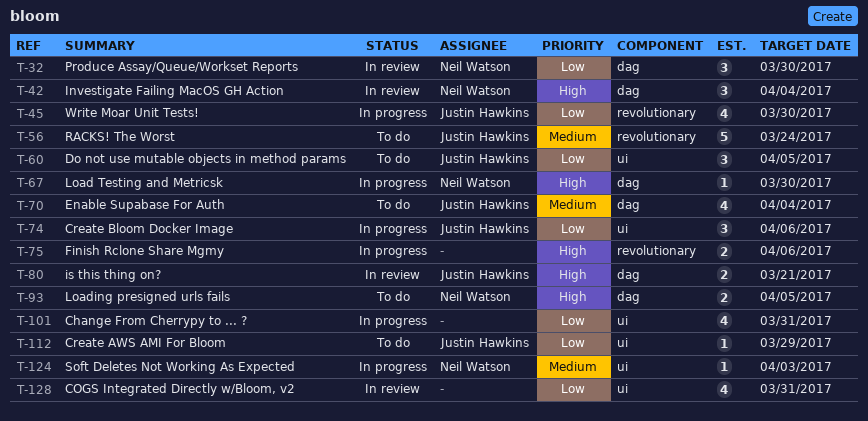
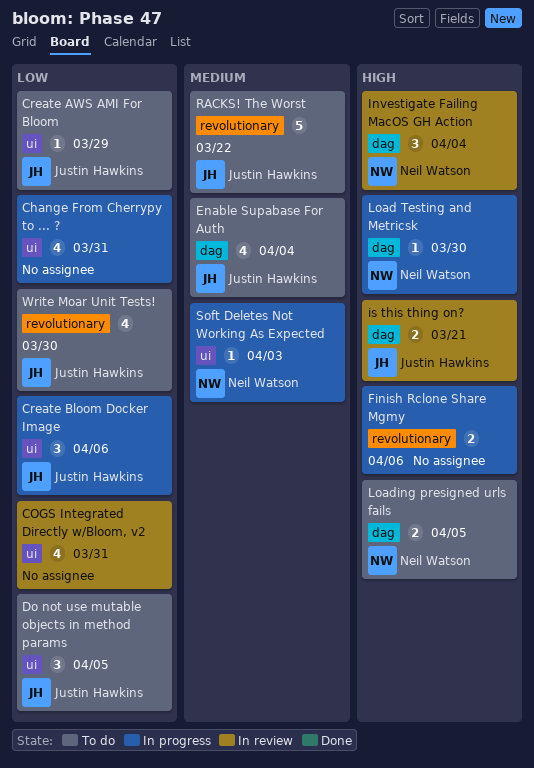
Produce Assay/Queue/Workset Reports: present -> none
RACKS! The Worst, due: Mar 24 -> Mar 22
Write Moar Unit Tests!, status: In progress -> To do

